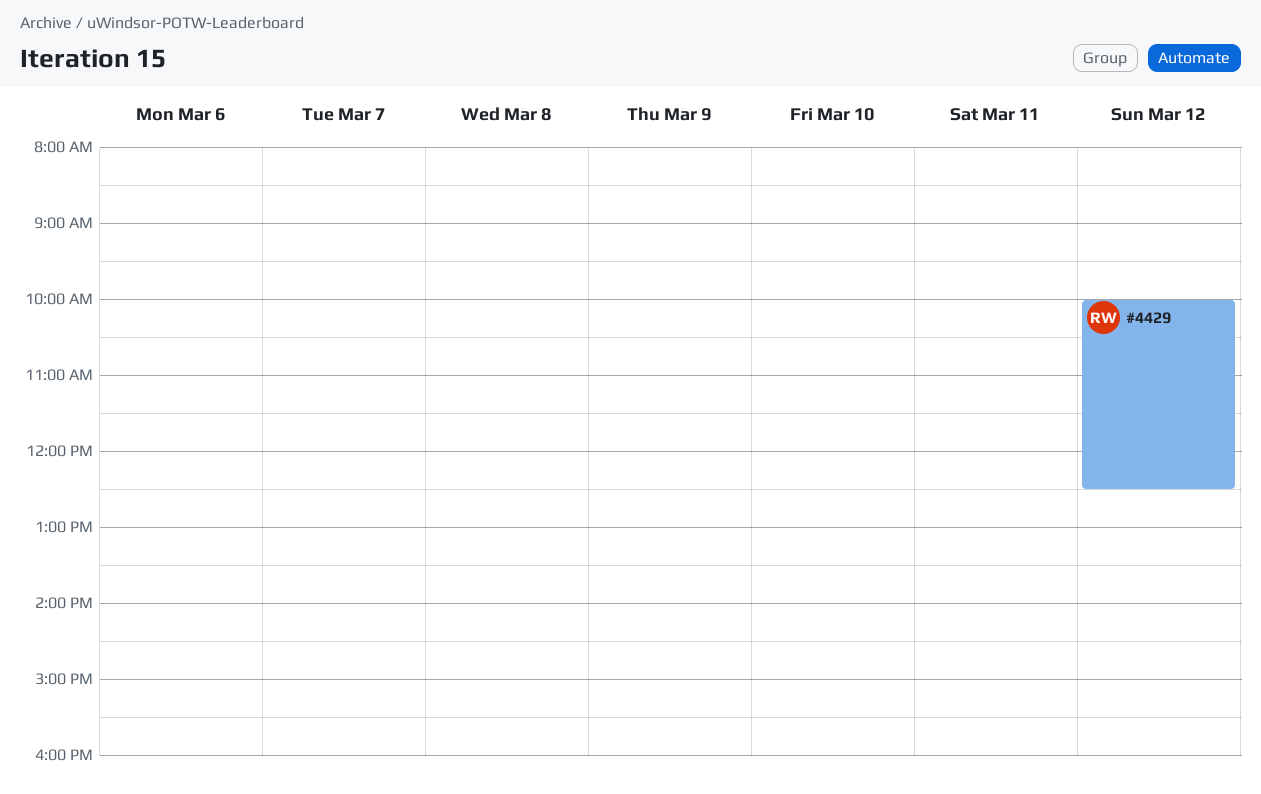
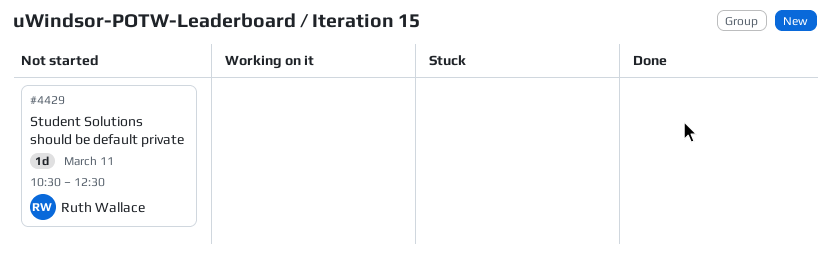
#4429, day: Mar 12 -> Mar 11
#4429, begins: 10:00 -> 10:30

